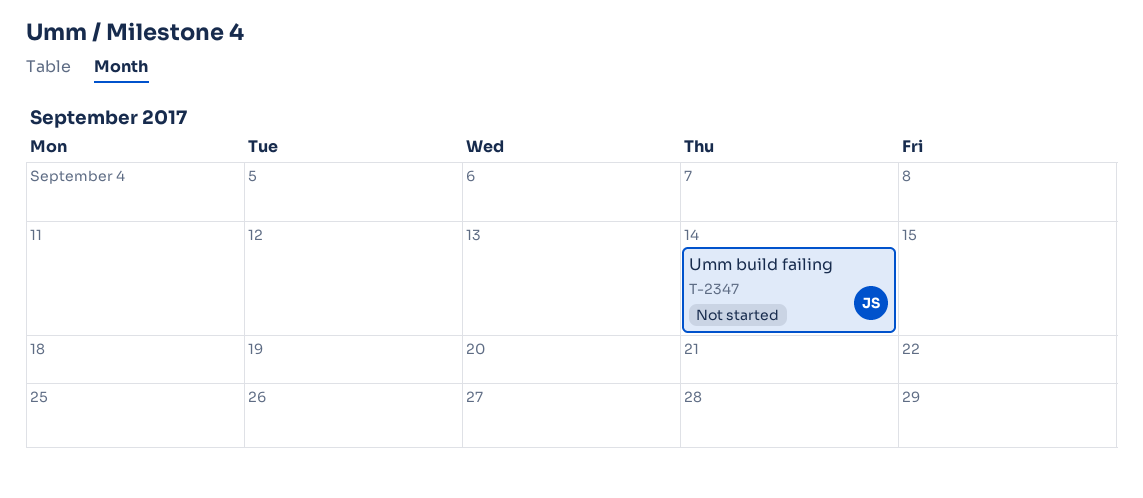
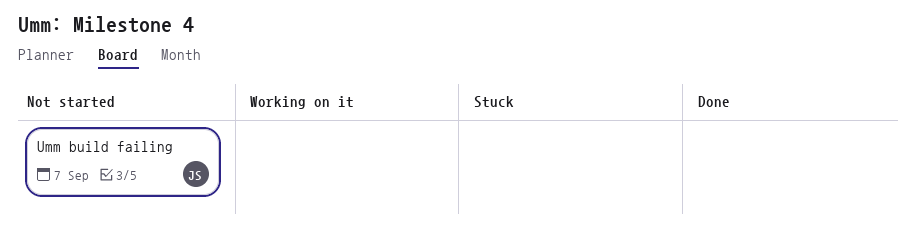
Umm build failing, due: Sep 14 -> Sep 7

